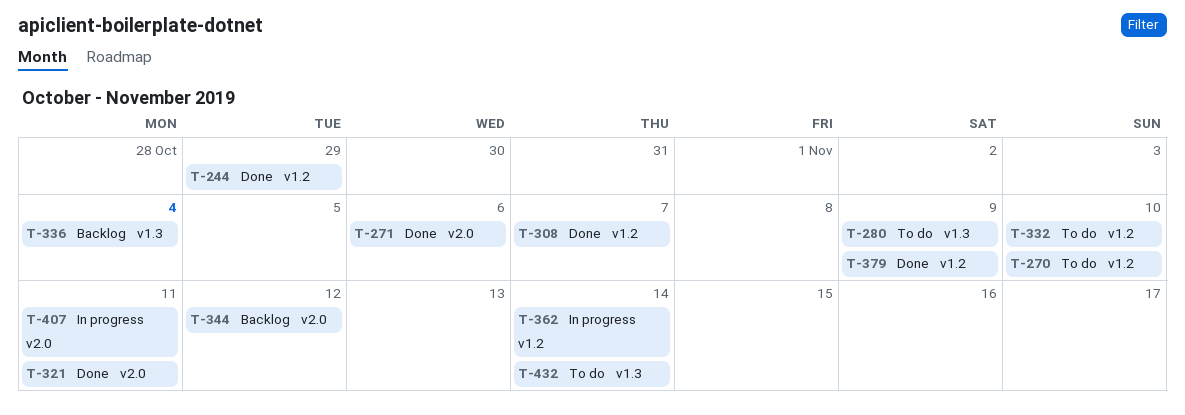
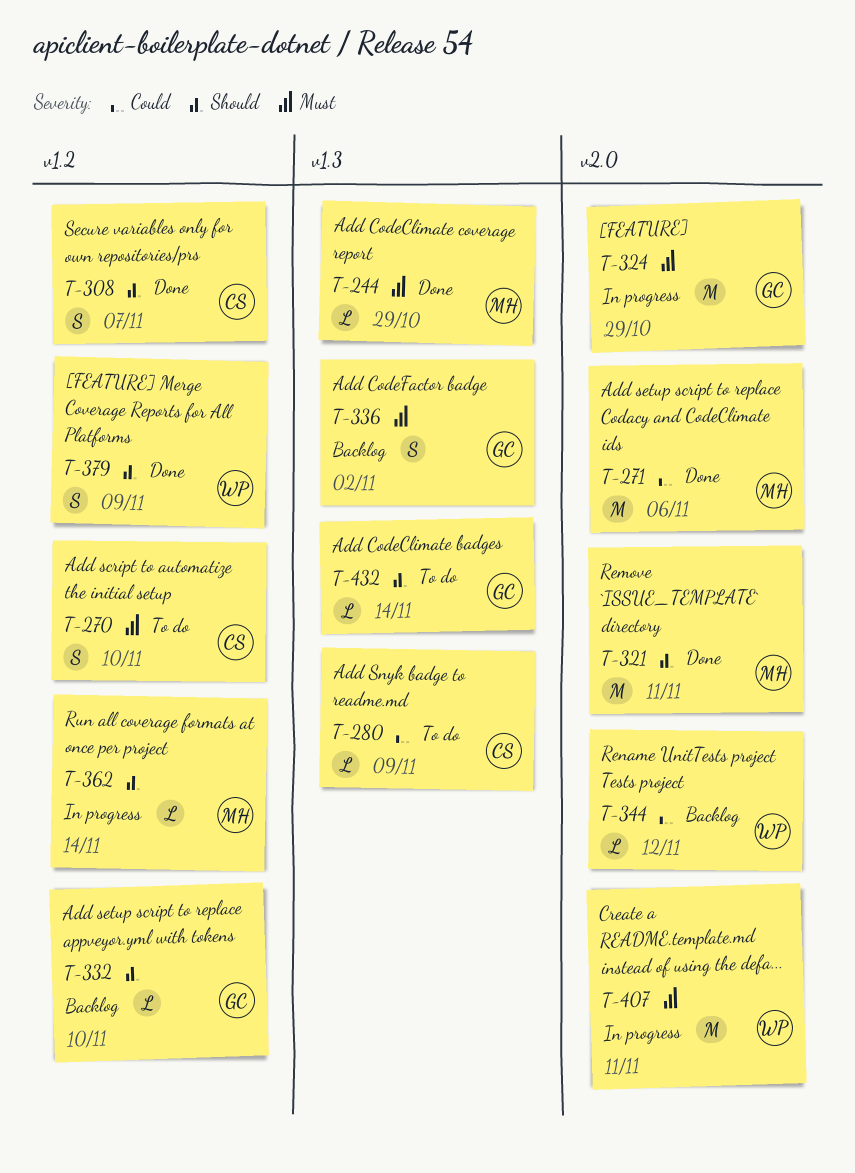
T-244, label: v1.2 -> v1.3
T-324: none -> present
T-332, status: To do -> Backlog
T-336, due: Nov 4 -> Nov 2

